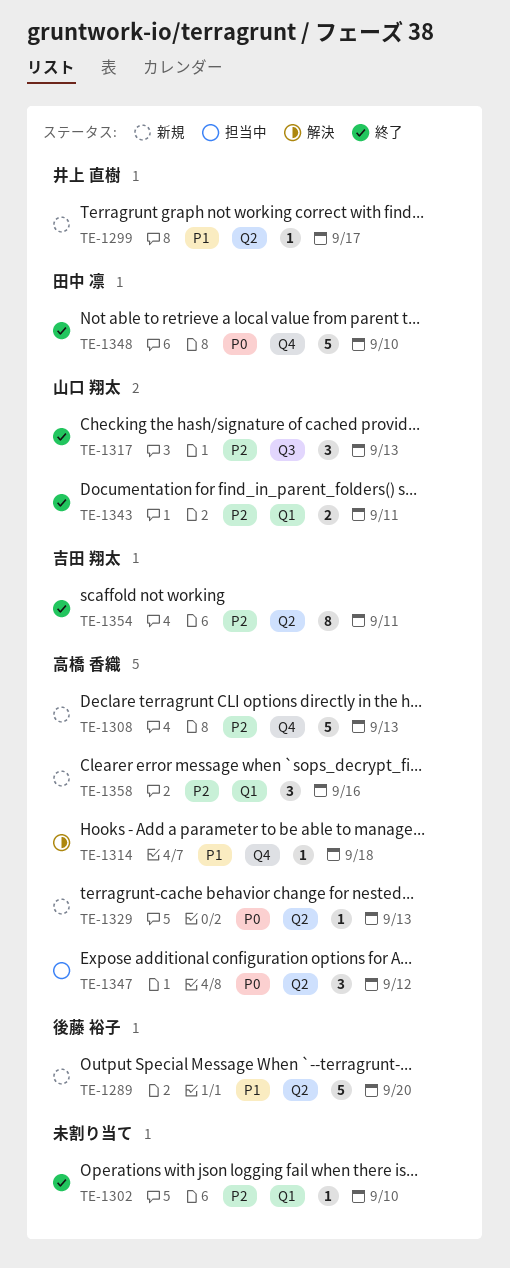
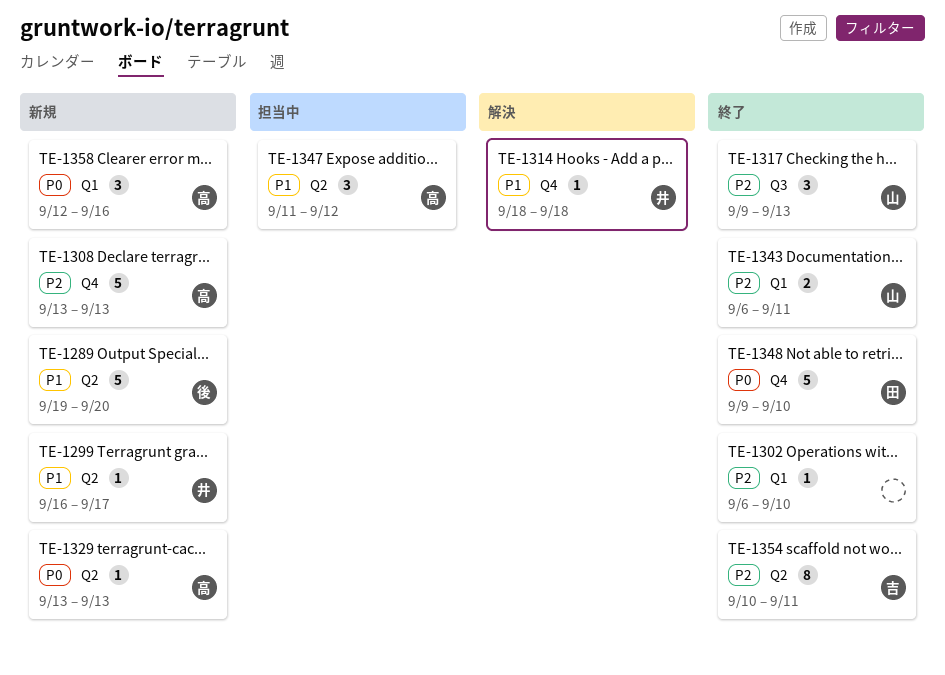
TE-1314, owner: 高橋 香織 -> 井上 直樹
TE-1347, priority: P0 -> P1
TE-1358, priority: P2 -> P0

